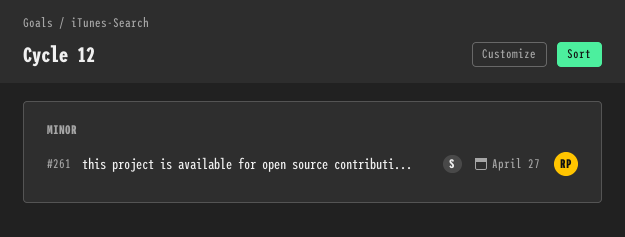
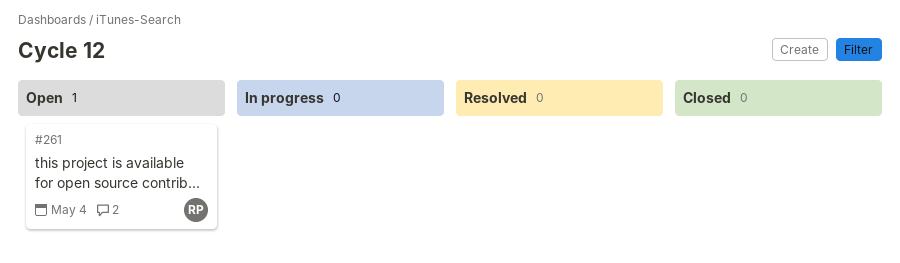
#261, due: Apr 27 -> May 4

